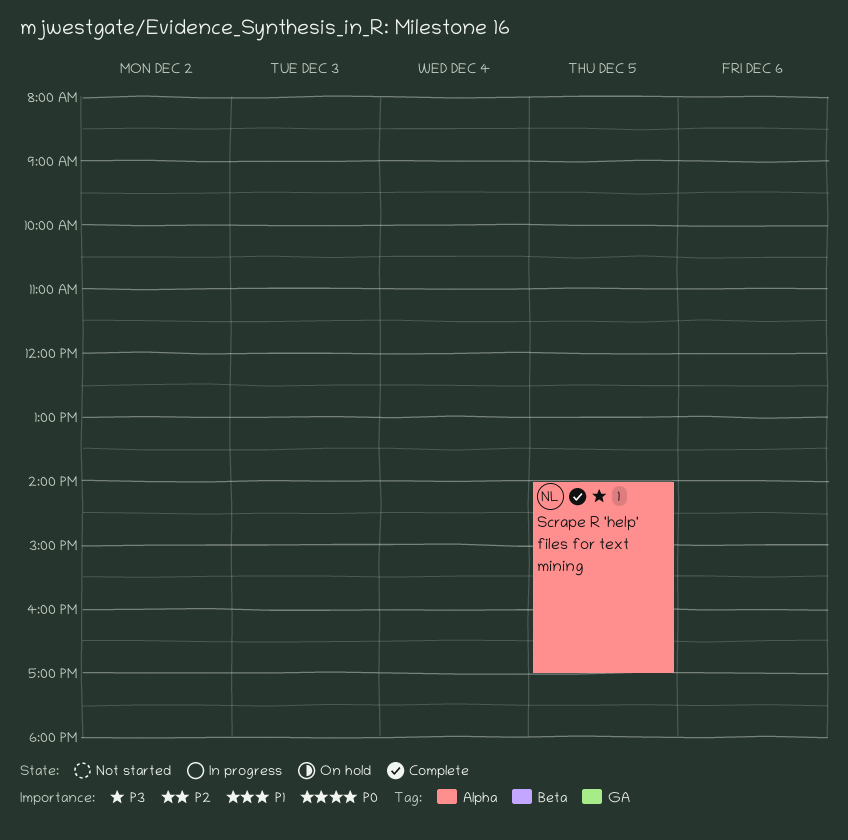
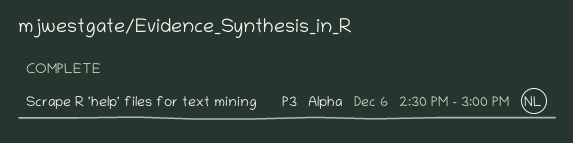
Scrape R 'help' files for text mining, day: Dec 5 -> Dec 6
Scrape R 'help' files for text mining, begins: 14:00 -> 14:30
Scrape R 'help' files for text mining, ends: 17:00 -> 15:00

